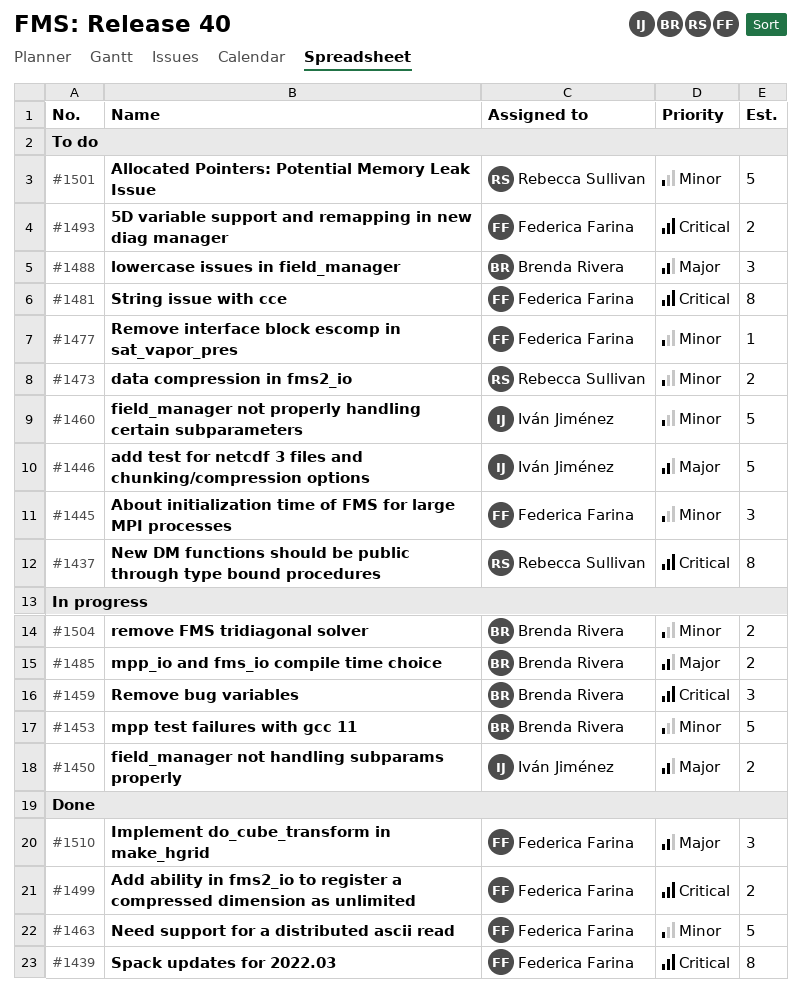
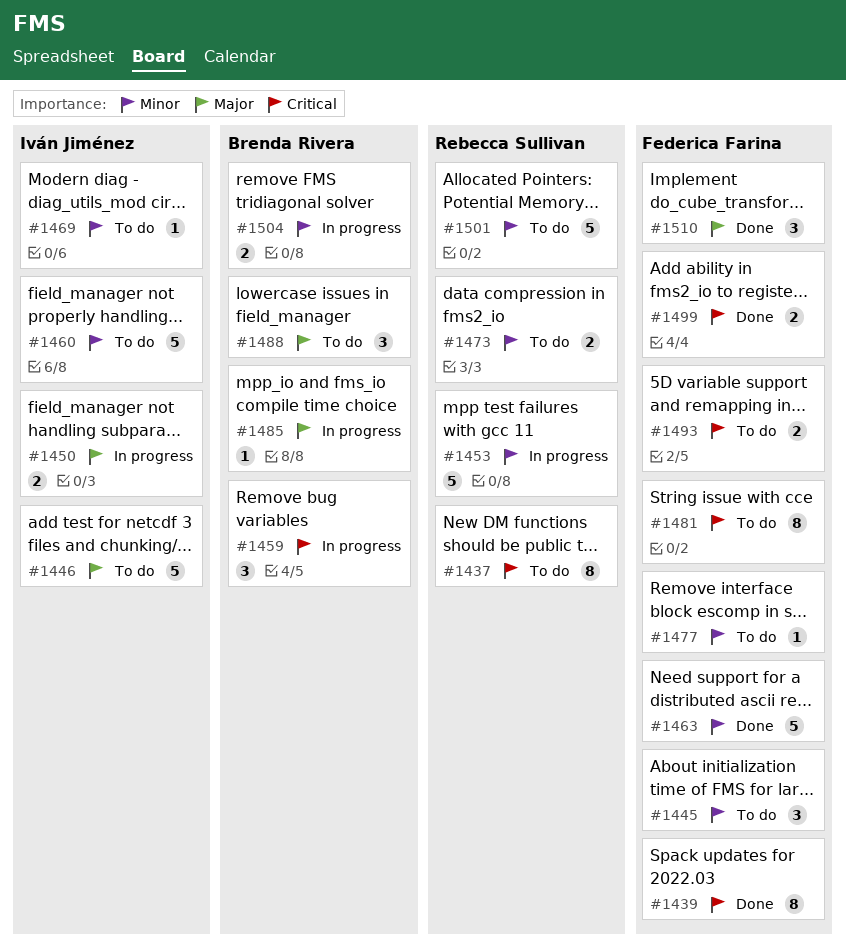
#1453, owner: Brenda Rivera -> Rebecca Sullivan
#1469: none -> present
#1485, estimate: 2 -> 1

